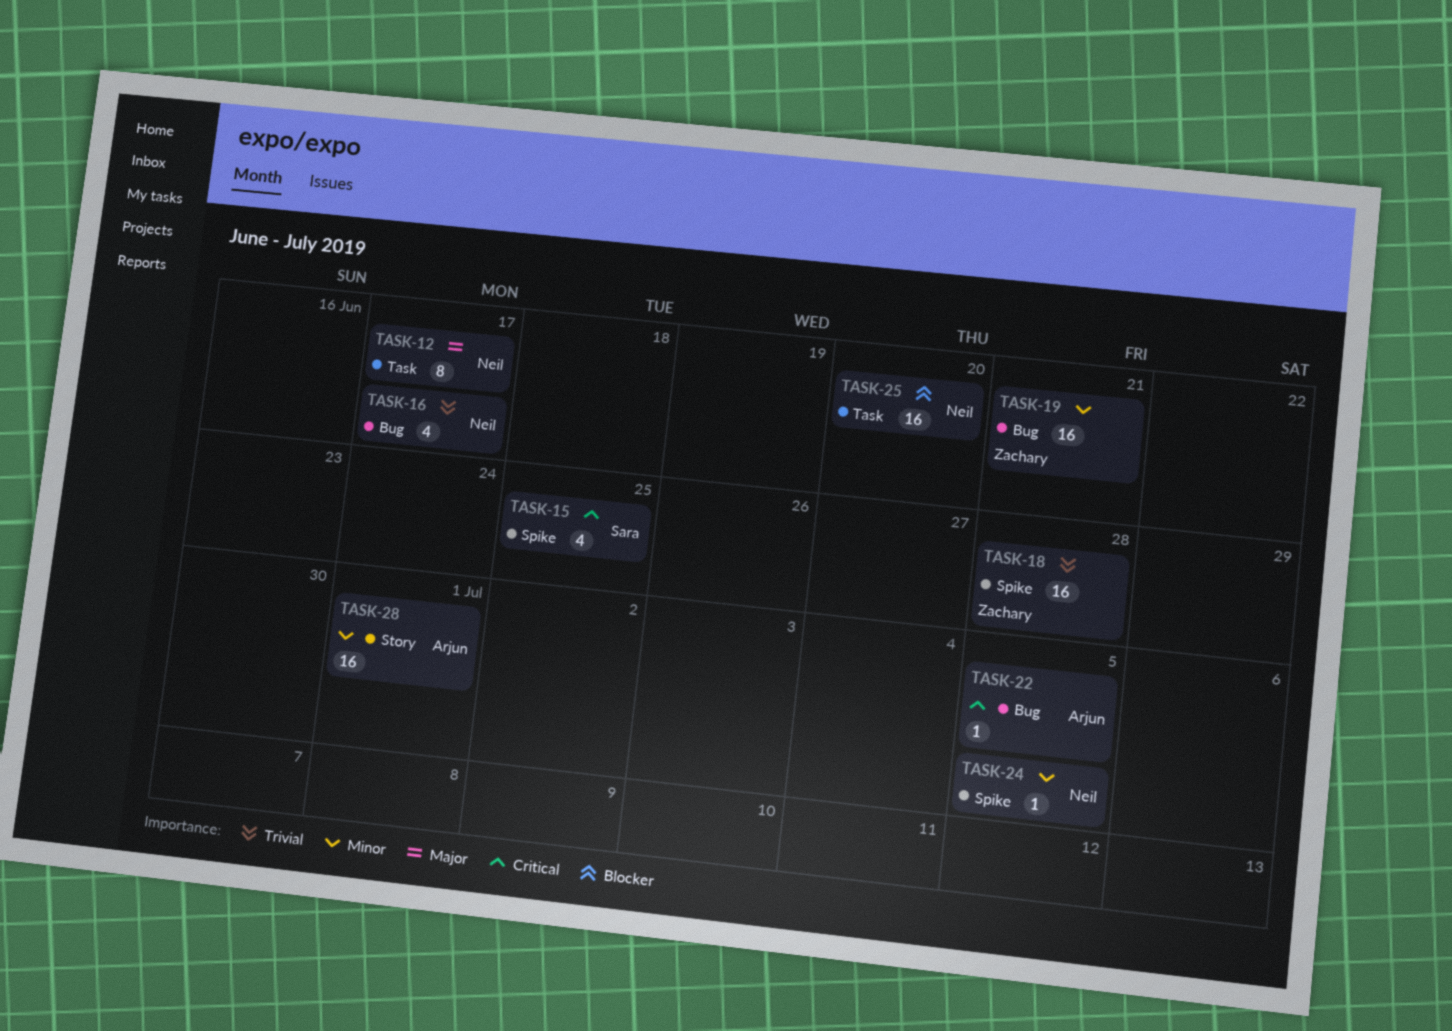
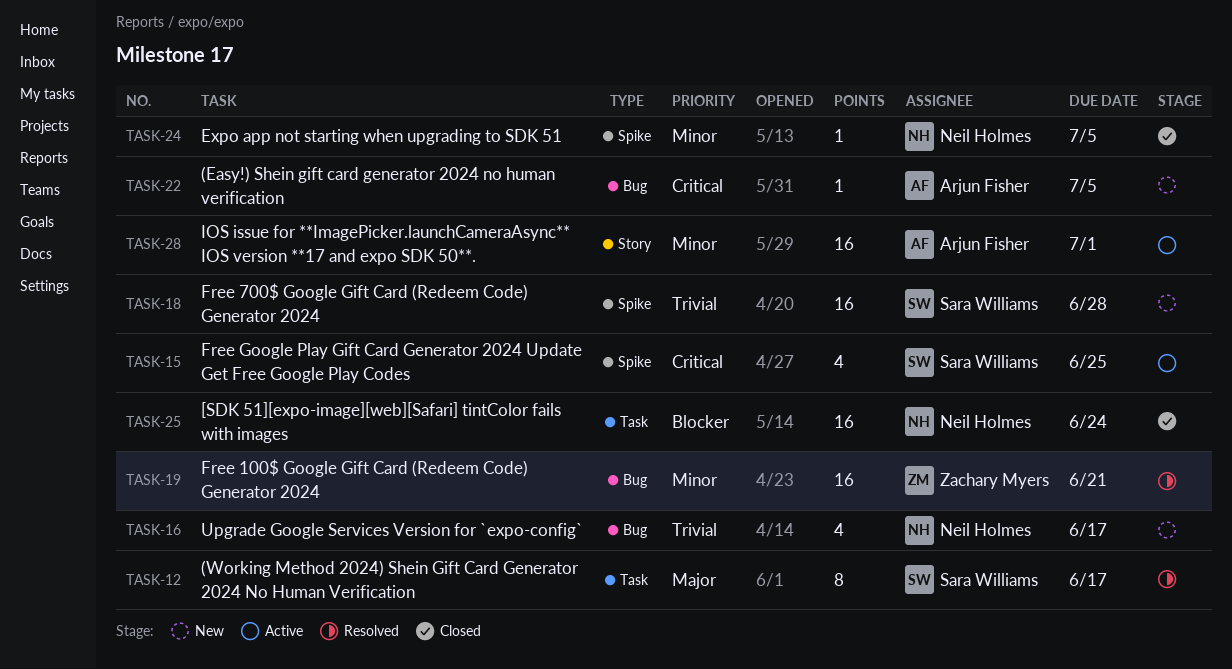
TASK-12, owner: Neil Holmes -> Sara Williams
TASK-18, owner: Zachary Myers -> Sara Williams
TASK-25, due: Jun 20 -> Jun 24

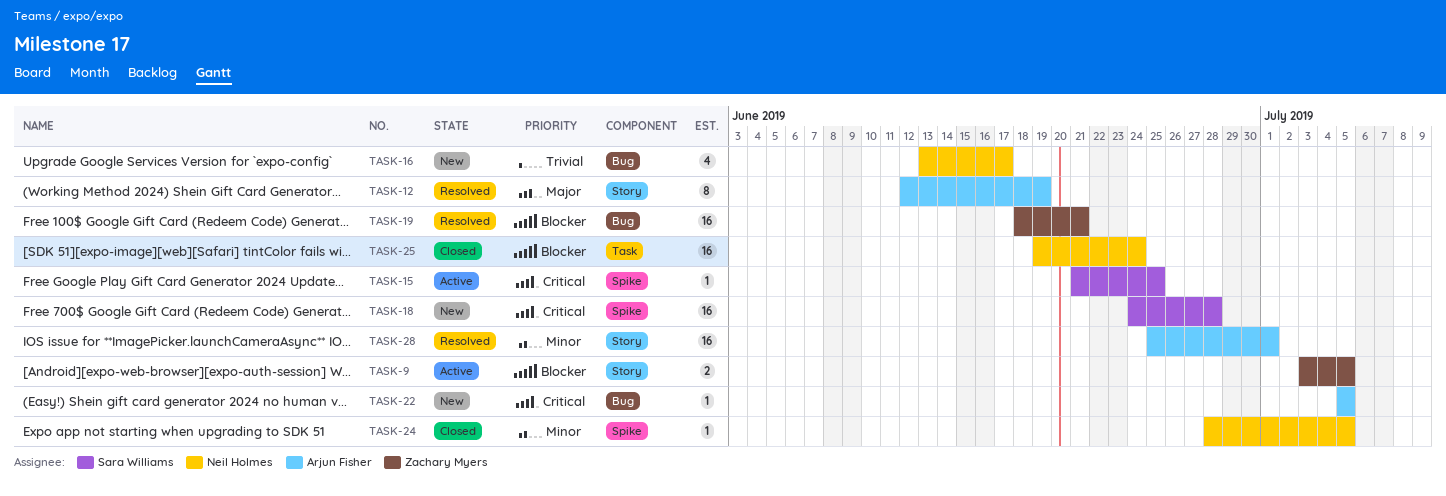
TASK-9: none -> present
TASK-12, owner: Sara Williams -> Arjun Fisher
TASK-12, label: Task -> Story
TASK-12, due: Jun 17 -> Jun 19
TASK-15, estimate: 4 -> 1
TASK-18, priority: Trivial -> Critical
TASK-19, priority: Minor -> Blocker
TASK-28, status: Active -> Resolved

